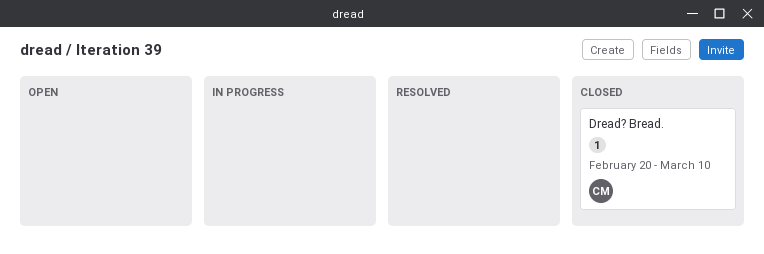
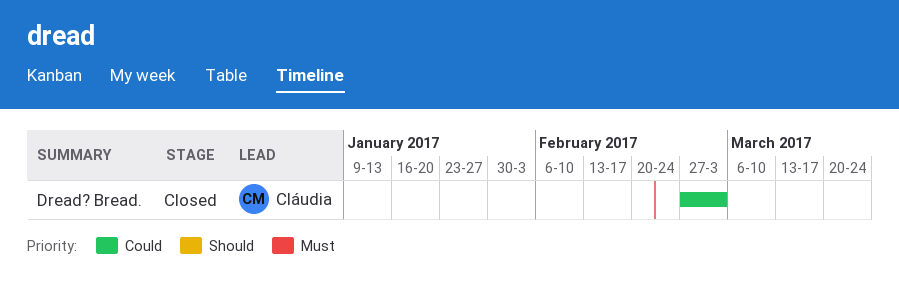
Dread? Bread., start: Feb 20 -> Feb 27
Dread? Bread., due: Mar 10 -> Mar 3

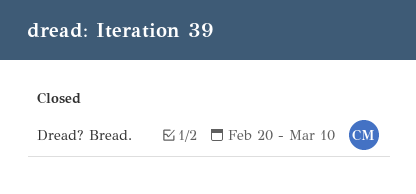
Dread? Bread., start: Feb 27 -> Feb 20
Dread? Bread., due: Mar 3 -> Mar 10

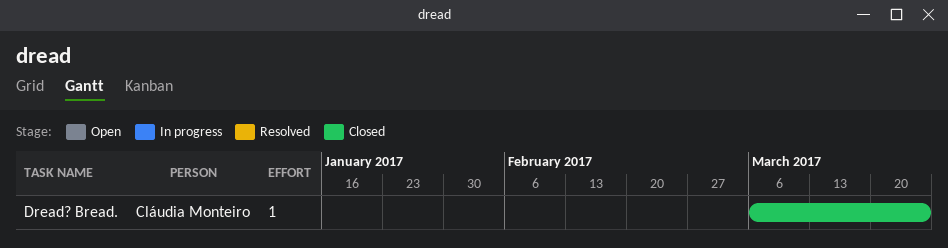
Dread? Bread., start: Feb 20 -> Mar 6
Dread? Bread., due: Mar 10 -> Mar 24

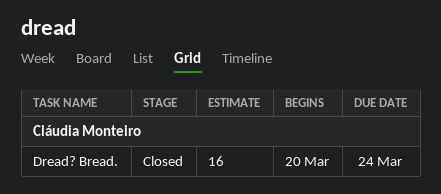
Dread? Bread., estimate: 1 -> 16
Dread? Bread., start: Mar 6 -> Mar 20

